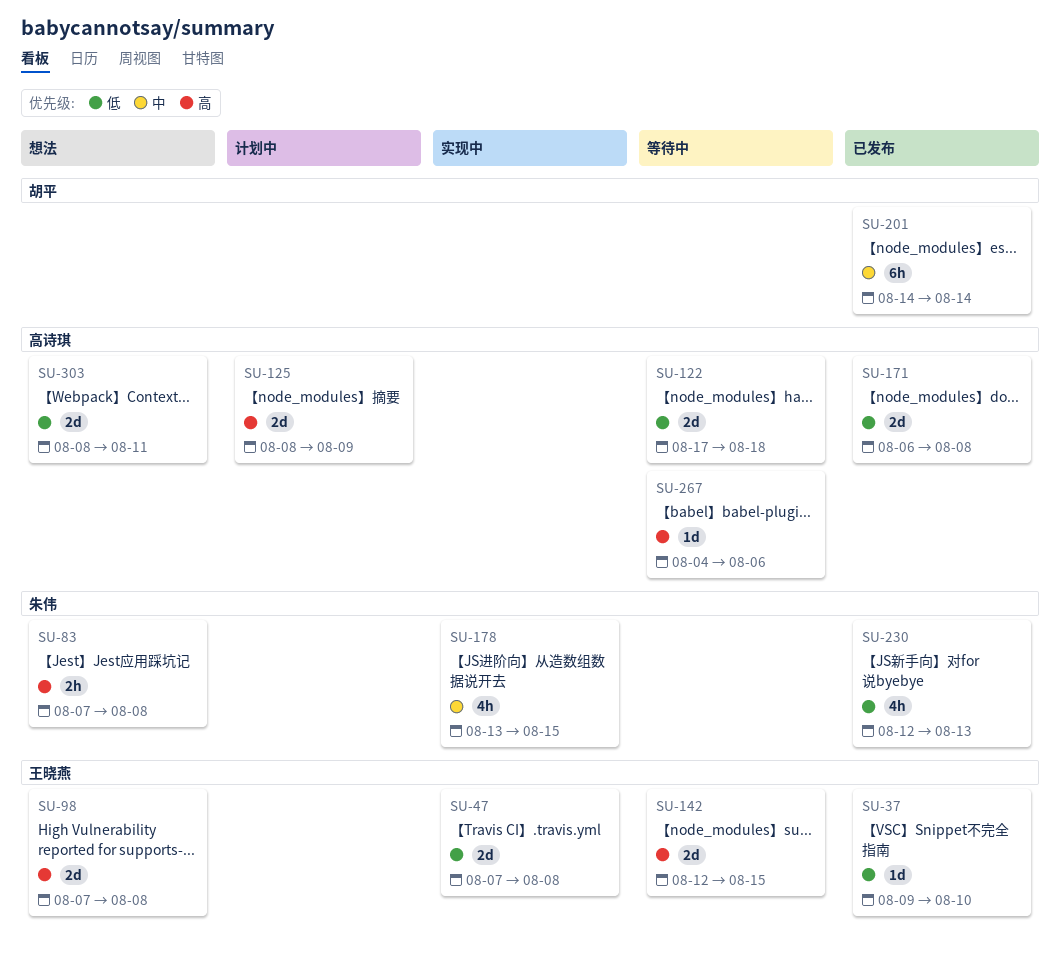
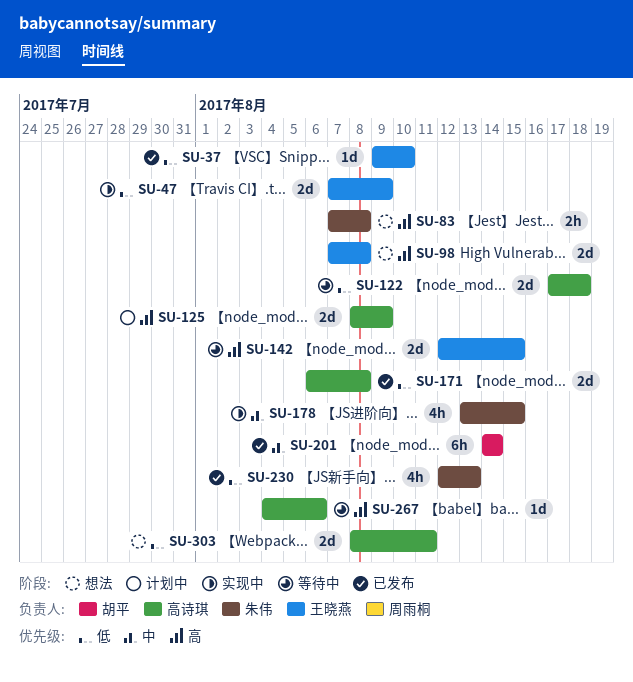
SU-47, due: Aug 8 -> Aug 9

